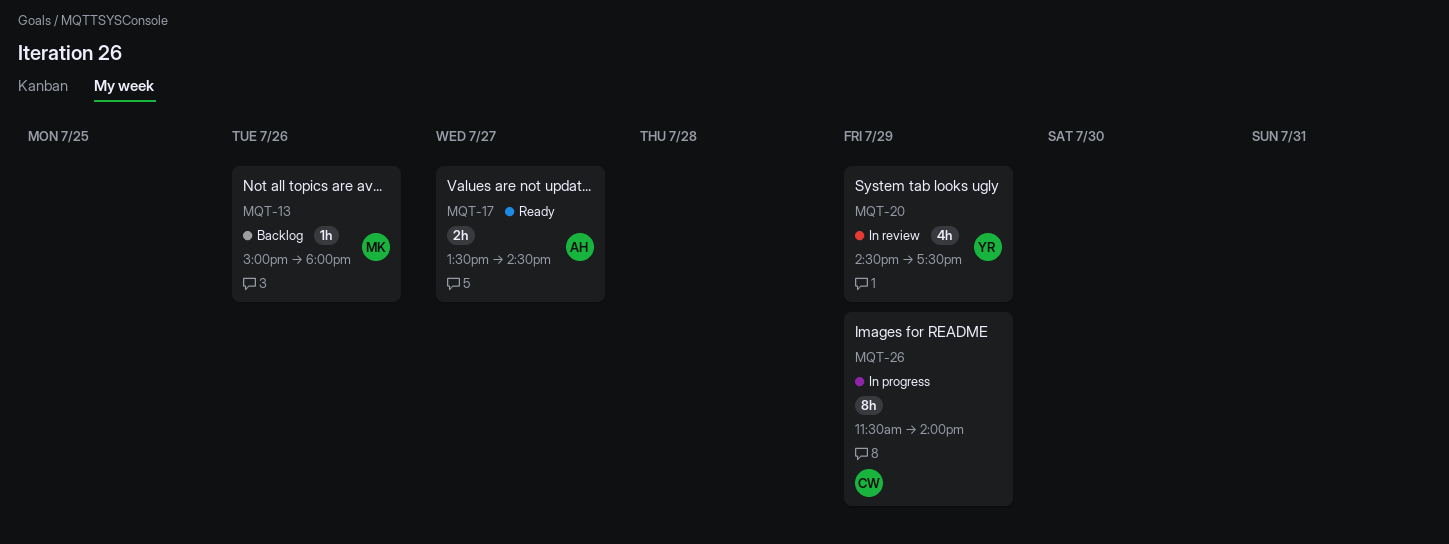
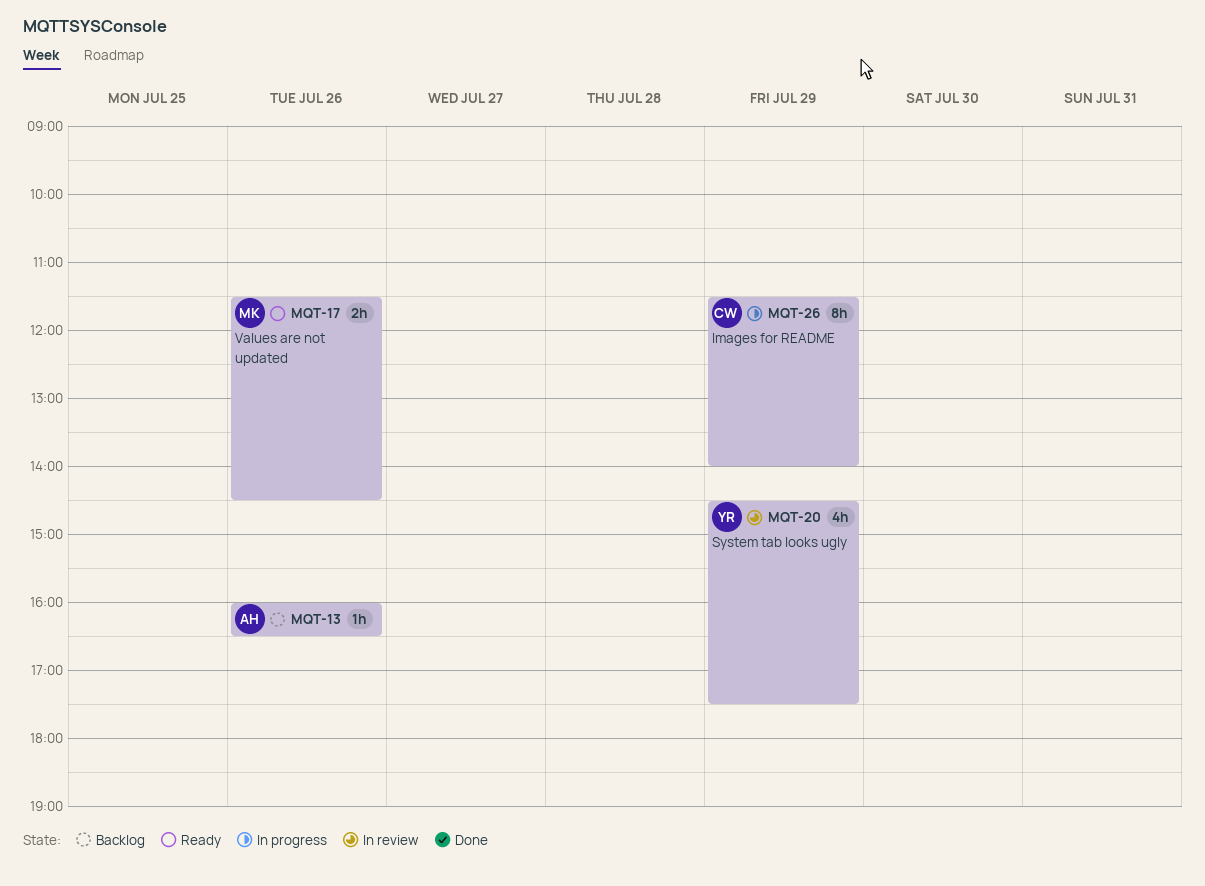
MQT-13, owner: MK -> AH
MQT-13, begins: 15:00 -> 16:00
MQT-13, ends: 18:00 -> 16:30
MQT-17, owner: AH -> MK
MQT-17, day: Jul 27 -> Jul 26
MQT-17, begins: 13:30 -> 11:30

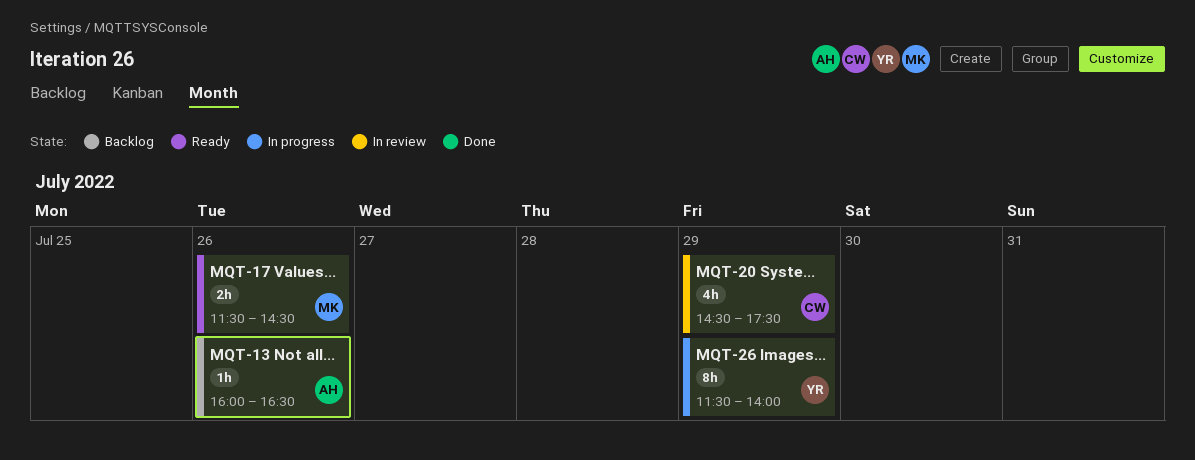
MQT-20, owner: YR -> CW
MQT-26, owner: CW -> YR

